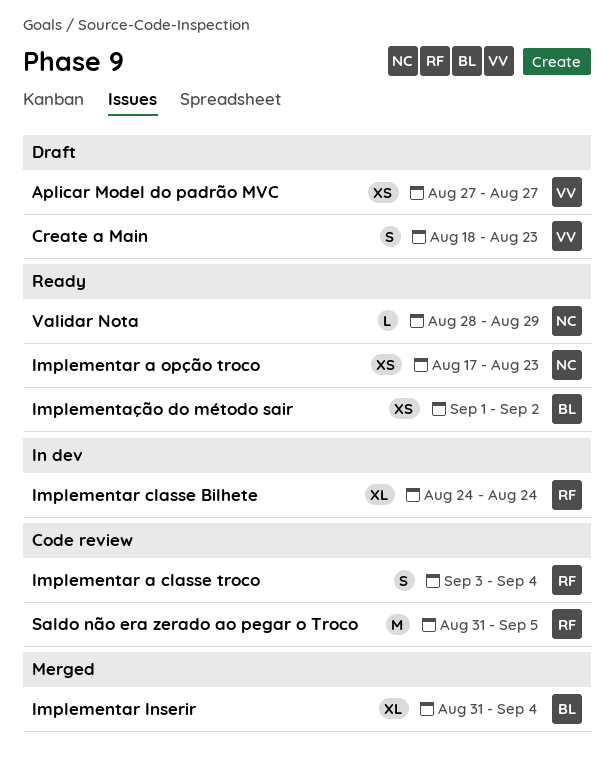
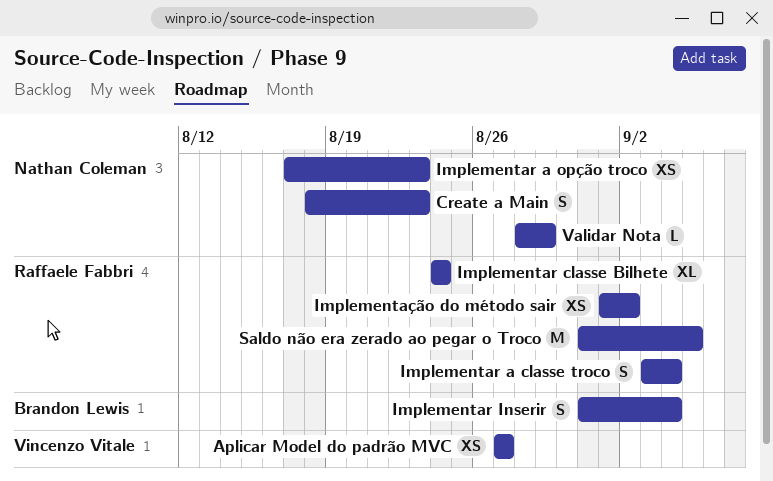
Create a Main, owner: Vincenzo Vitale -> Nathan Coleman
Implementar Inserir, estimate: XL -> S
Implementação do método sair, owner: Brandon Lewis -> Raffaele Fabbri

